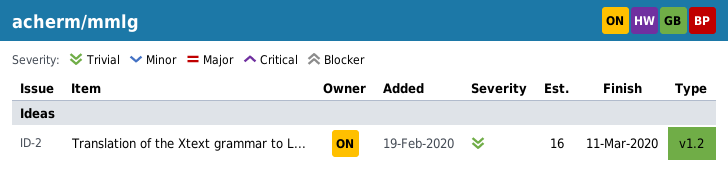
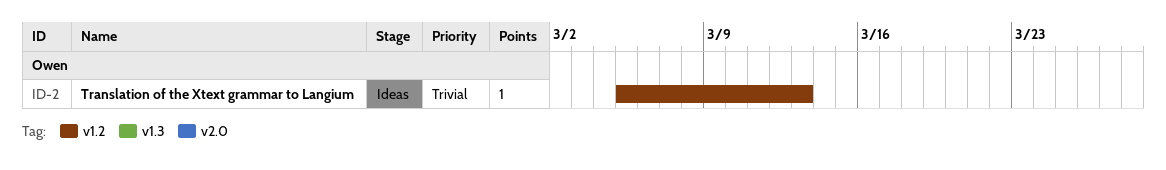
ID-2, estimate: 16 -> 1
ID-2, due: Mar 11 -> Mar 13

